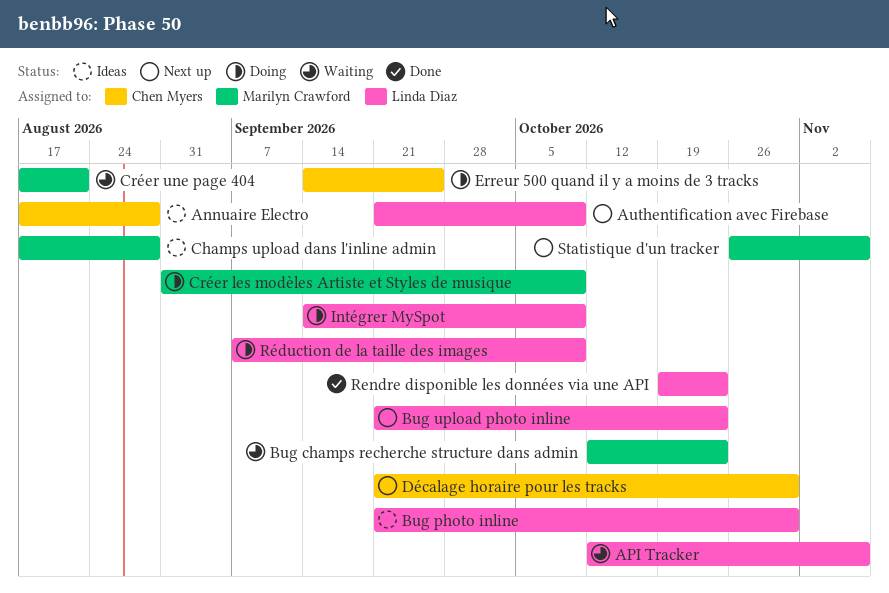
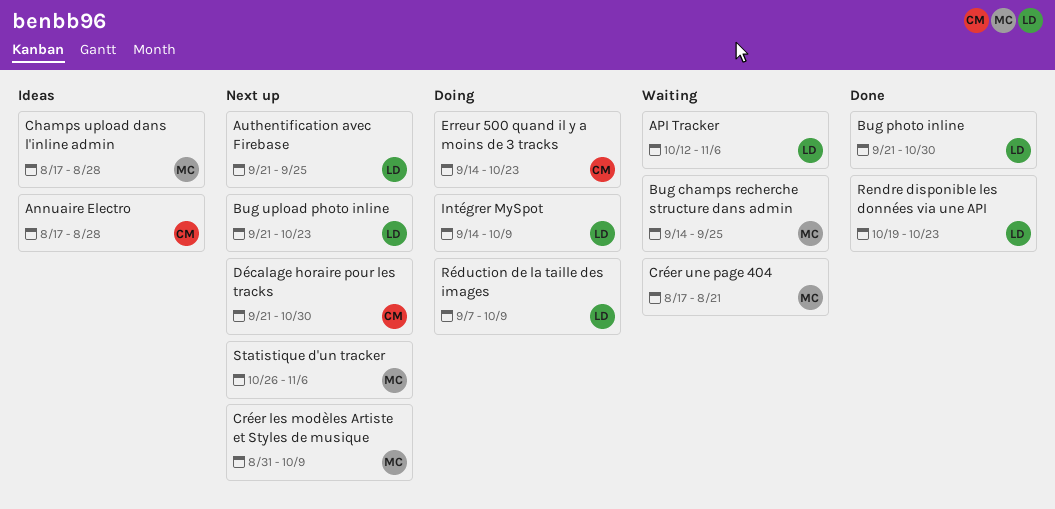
Authentification avec Firebase, due: Oct 9 -> Sep 25
Bug champs recherche structure dans admin, start: Oct 12 -> Sep 14
Bug champs recherche structure dans admin, due: Oct 23 -> Sep 25
Bug photo inline, status: Ideas -> Done
Créer les modèles Artiste et Styles de musique, status: Doing -> Next up
Erreur 500 quand il y a moins de 3 tracks, due: Sep 25 -> Oct 23

